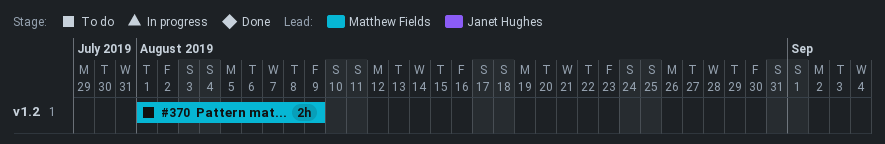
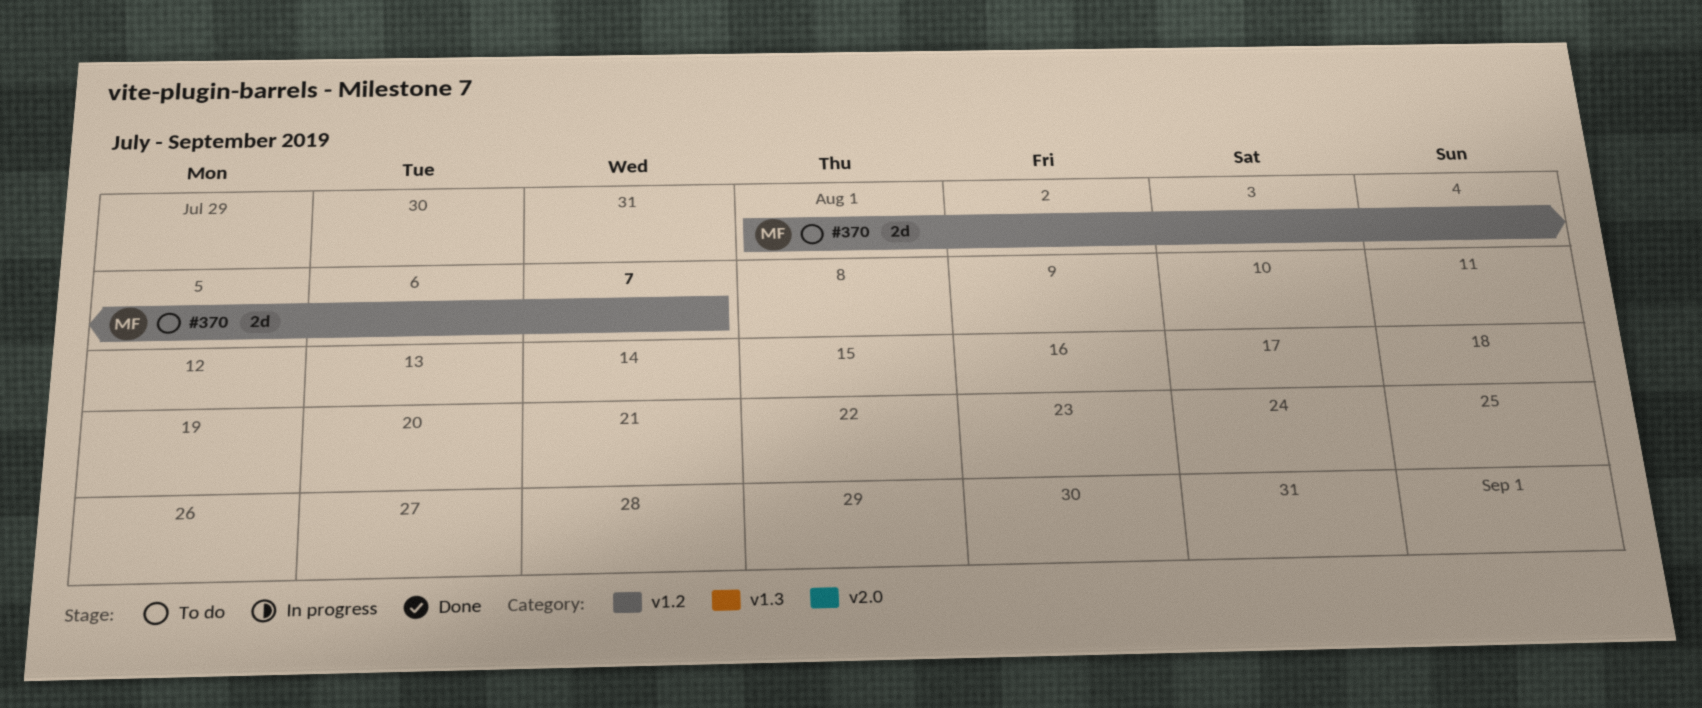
#370, estimate: 2h -> 2d
#370, due: Aug 9 -> Aug 7

